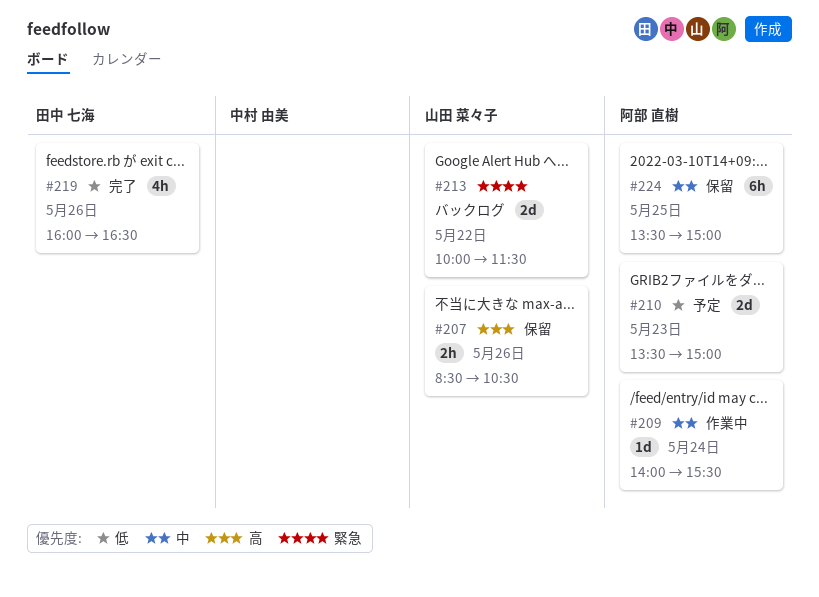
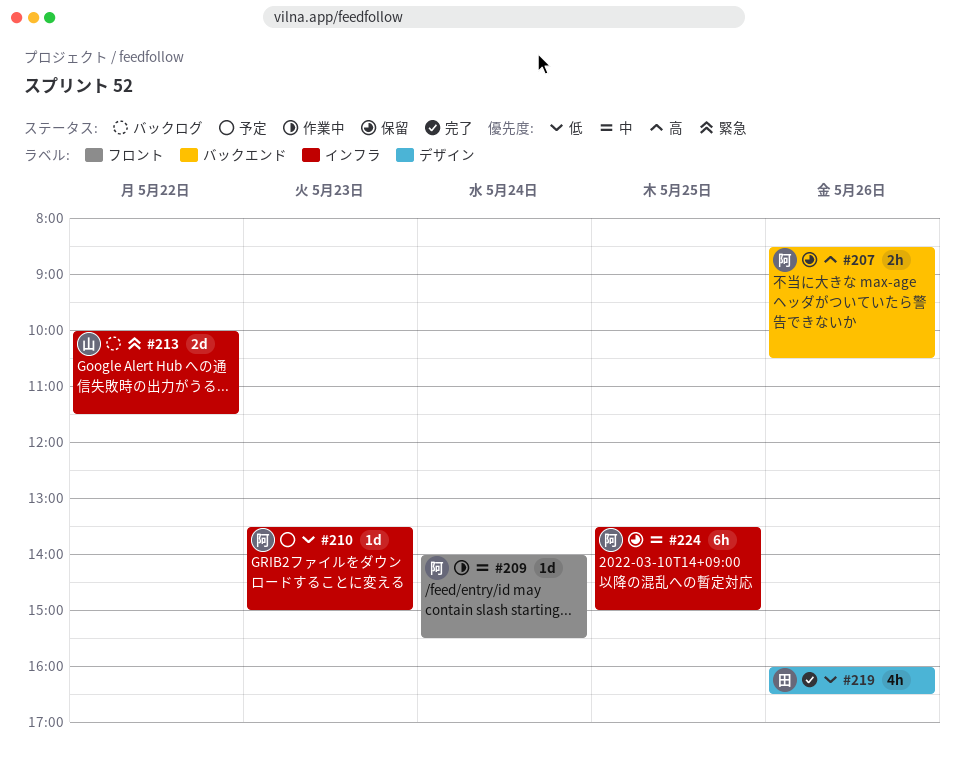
#207, owner: 山田 菜々子 -> 阿部 直樹
#210, estimate: 2d -> 1d

